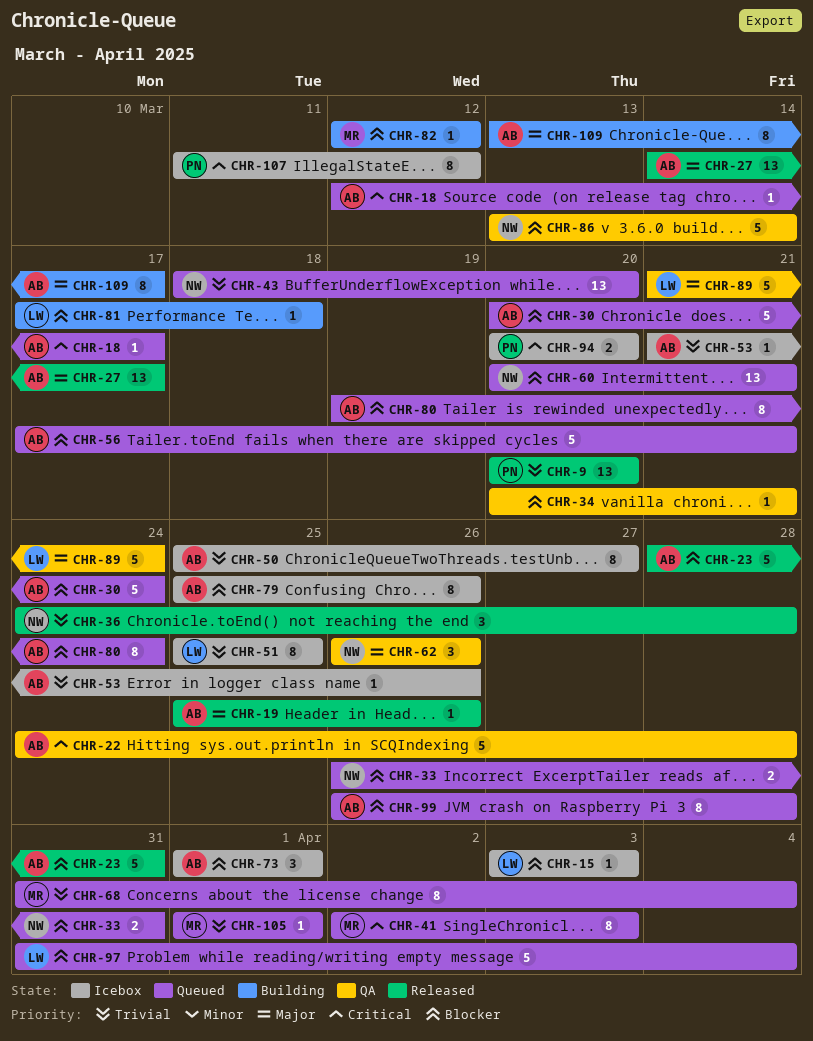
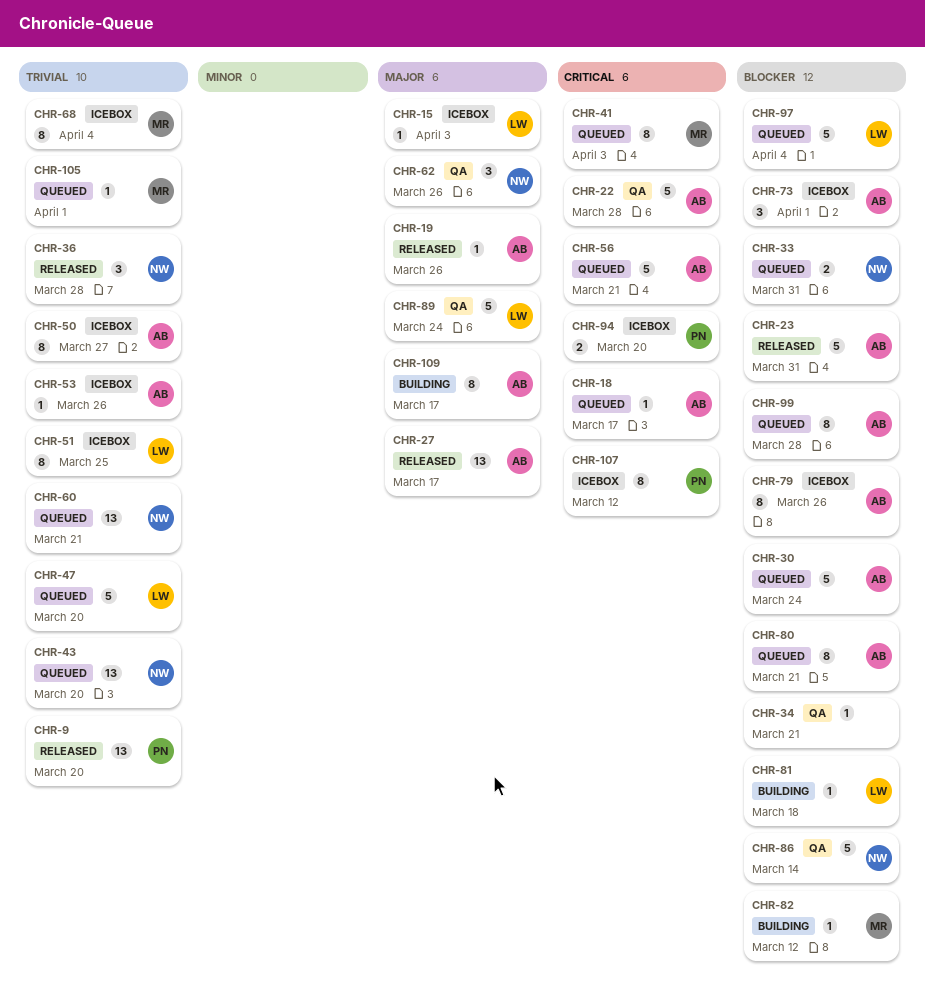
CHR-15, priority: Blocker -> Major
CHR-47: none -> present
CHR-56, priority: Blocker -> Critical
CHR-60, priority: Blocker -> Trivial
CHR-68, status: Queued -> Icebox
CHR-80, due: Mar 24 -> Mar 21

